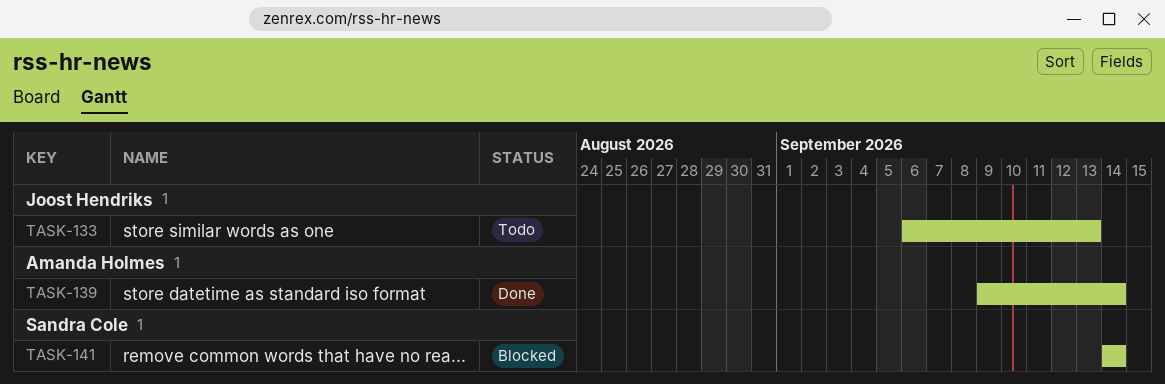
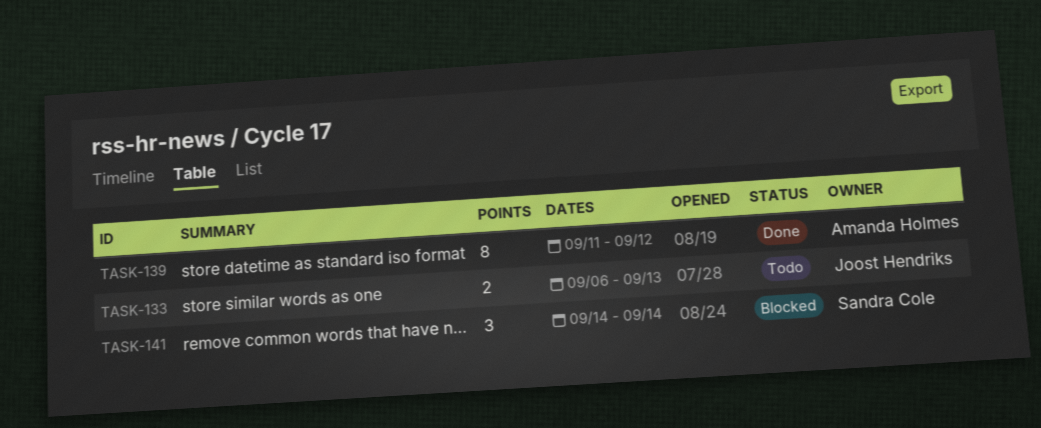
TASK-139, start: Sep 9 -> Sep 11
TASK-139, due: Sep 14 -> Sep 12

